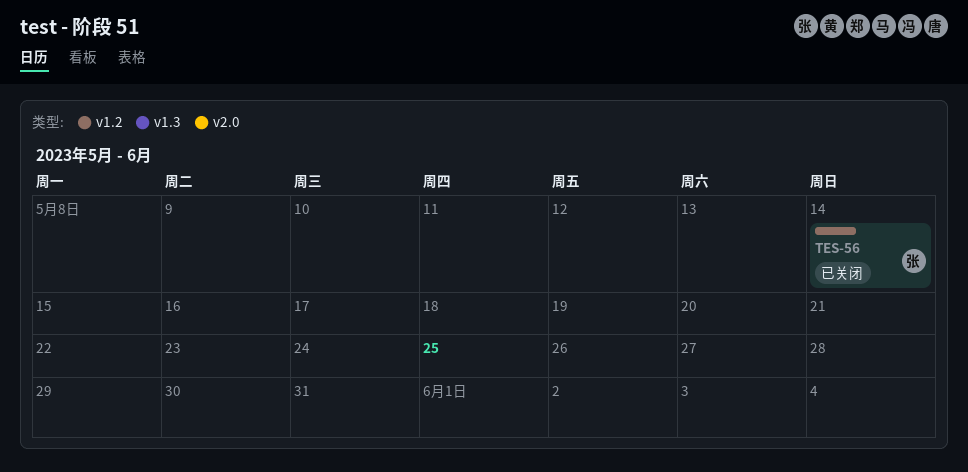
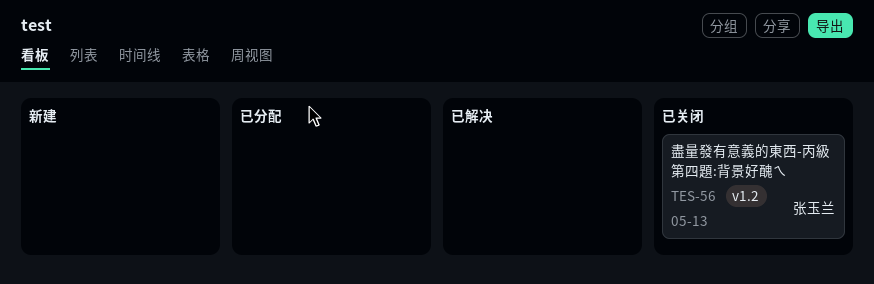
TES-56, due: May 14 -> May 13

